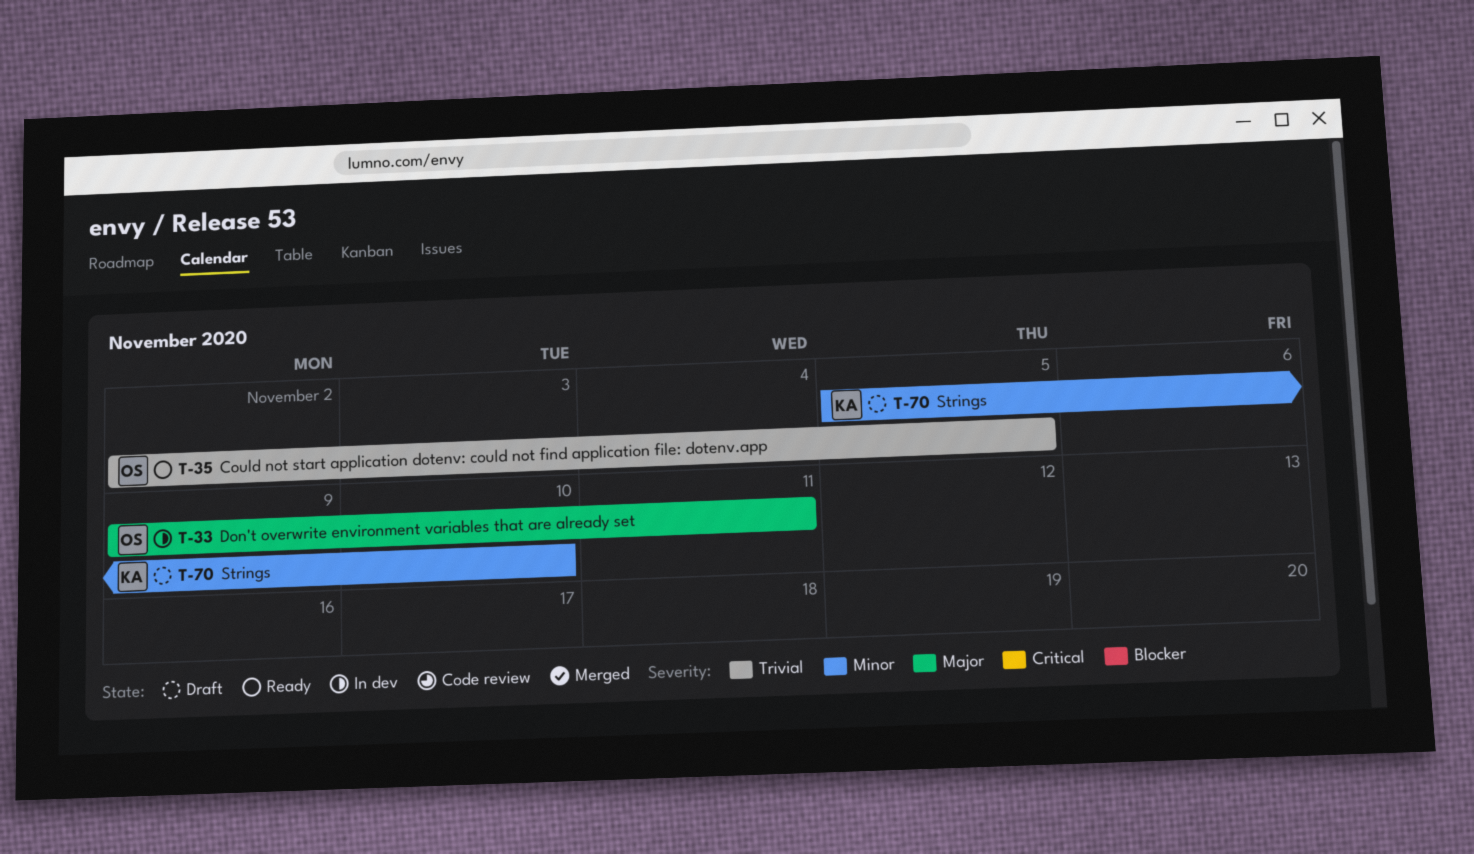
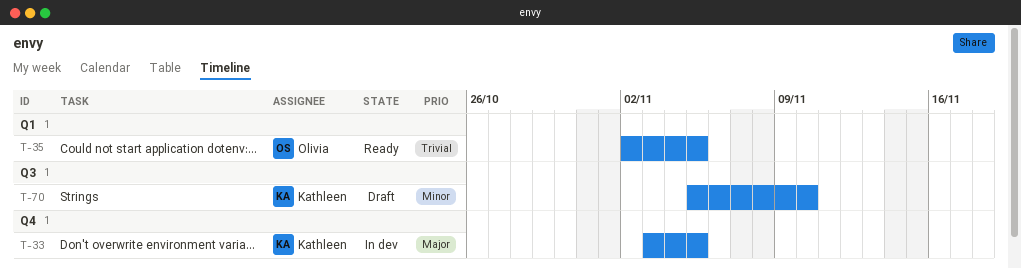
T-33, owner: Olivia -> Kathleen
T-33, start: Nov 9 -> Nov 3
T-33, due: Nov 11 -> Nov 5

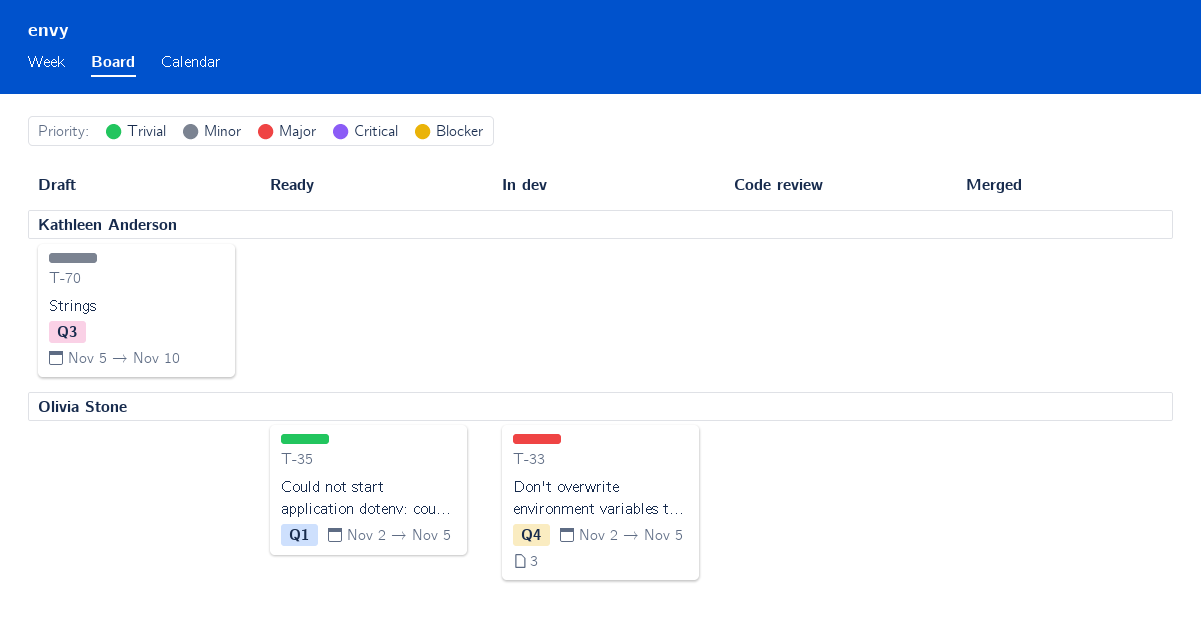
T-33, owner: Kathleen Anderson -> Olivia Stone
T-33, start: Nov 3 -> Nov 2

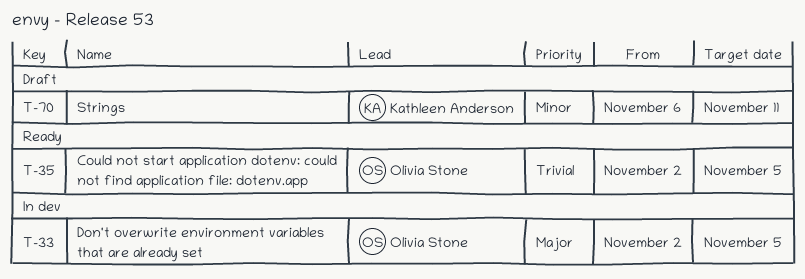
T-70, start: Nov 5 -> Nov 6
T-70, due: Nov 10 -> Nov 11

